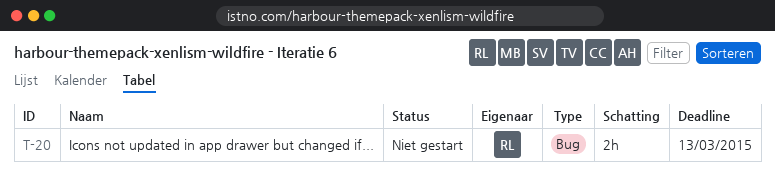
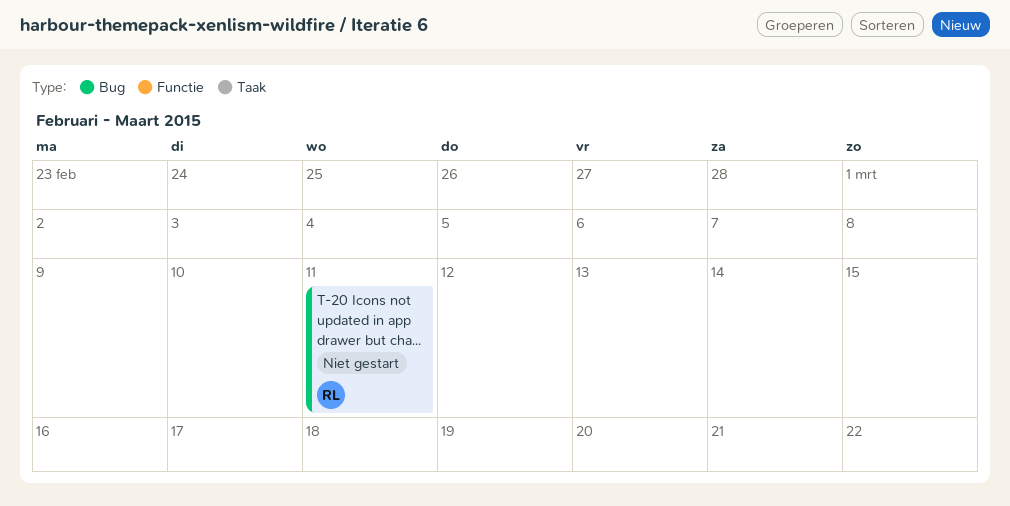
T-20, due: Mar 13 -> Mar 11

